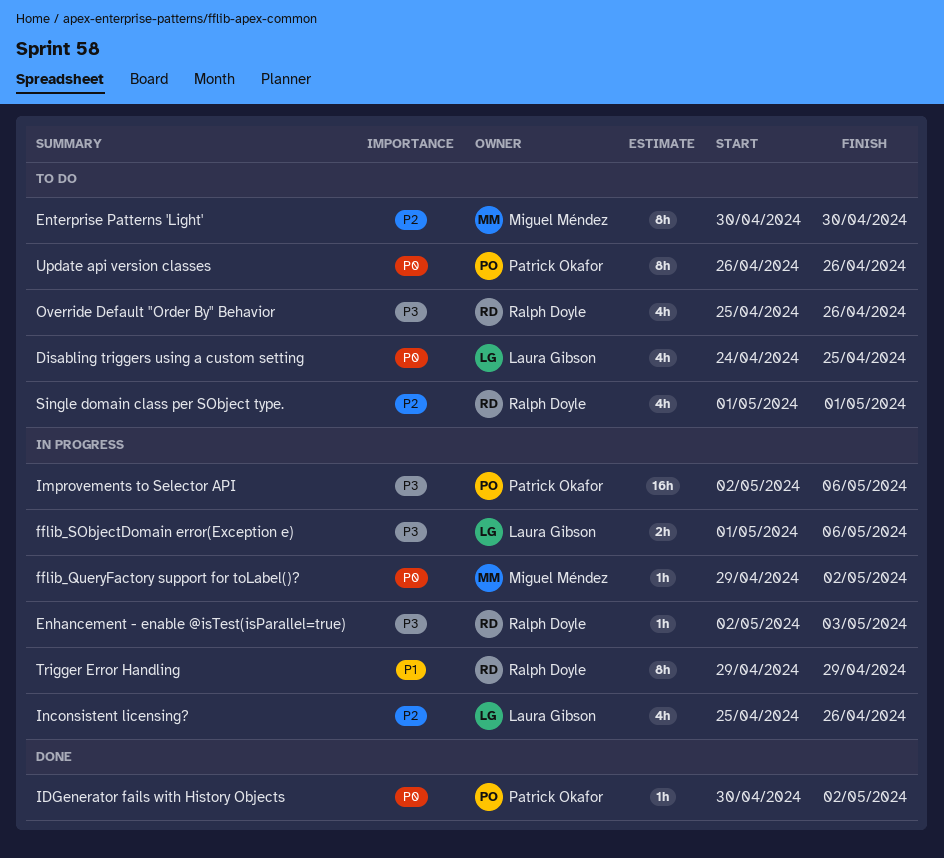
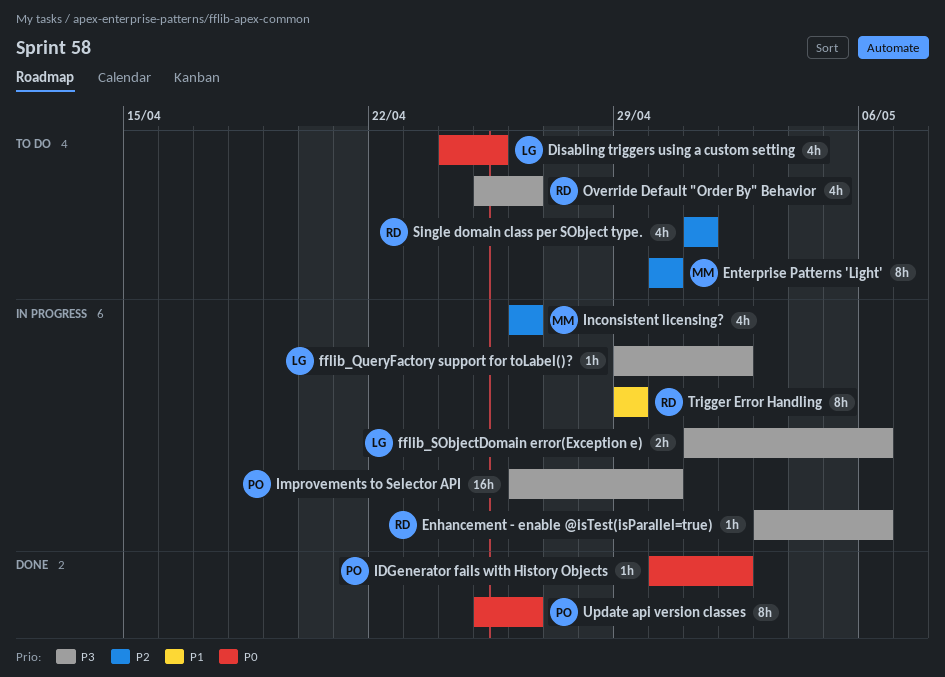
Enhancement - enable @isTest(isParallel=true), start: May 2 -> May 3
Enhancement - enable @isTest(isParallel=true), due: May 3 -> May 6
fflib_QueryFactory support for toLabel()?, owner: Miguel Méndez -> Laura Gibson
fflib_QueryFactory support for toLabel()?, priority: P0 -> P3
Improvements to Selector API, start: May 2 -> Apr 26
Improvements to Selector API, due: May 6 -> Apr 30
Inconsistent licensing?, owner: Laura Gibson -> Miguel Méndez
Inconsistent licensing?, start: Apr 25 -> Apr 26
Update api version classes, status: To do -> Done
Update api version classes, start: Apr 26 -> Apr 25

